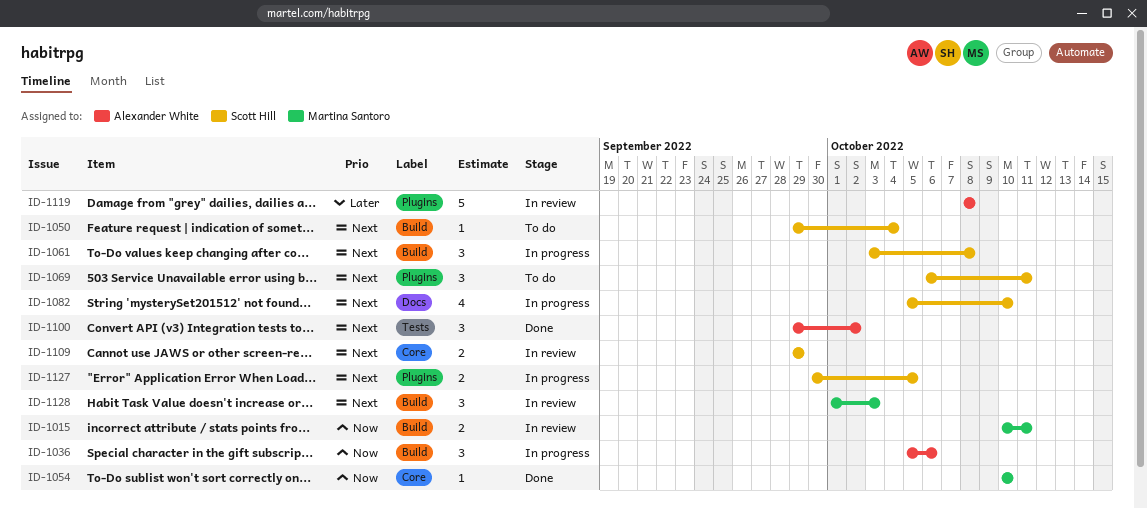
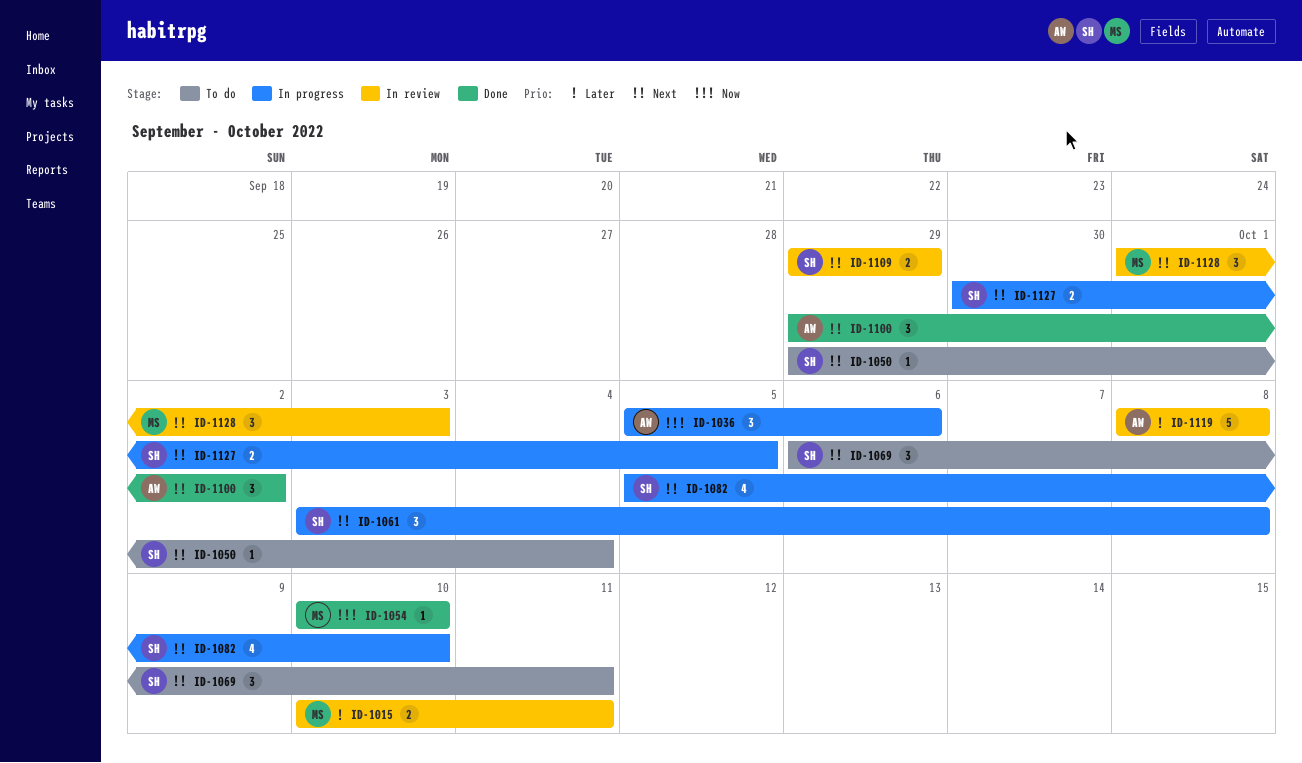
ID-1015, priority: Now -> Later

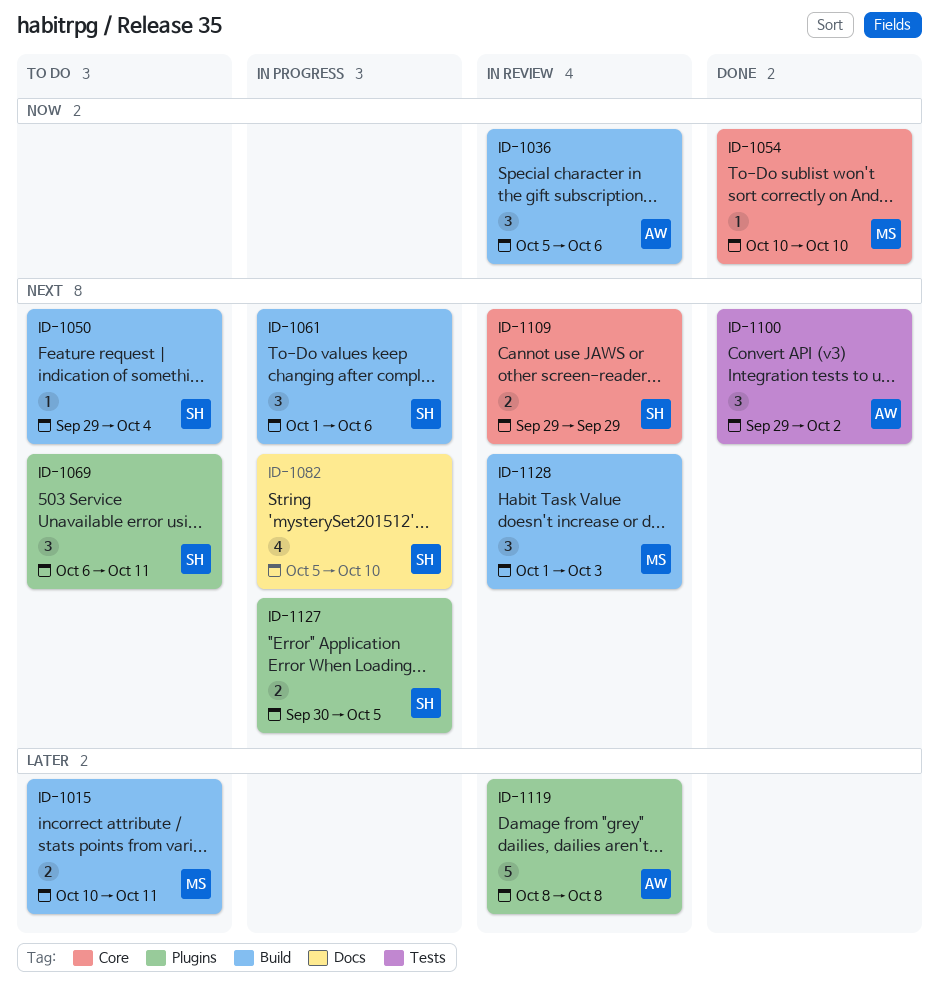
ID-1015, status: In review -> To do
ID-1036, status: In progress -> In review
ID-1061, start: Oct 3 -> Oct 1
ID-1061, due: Oct 8 -> Oct 6

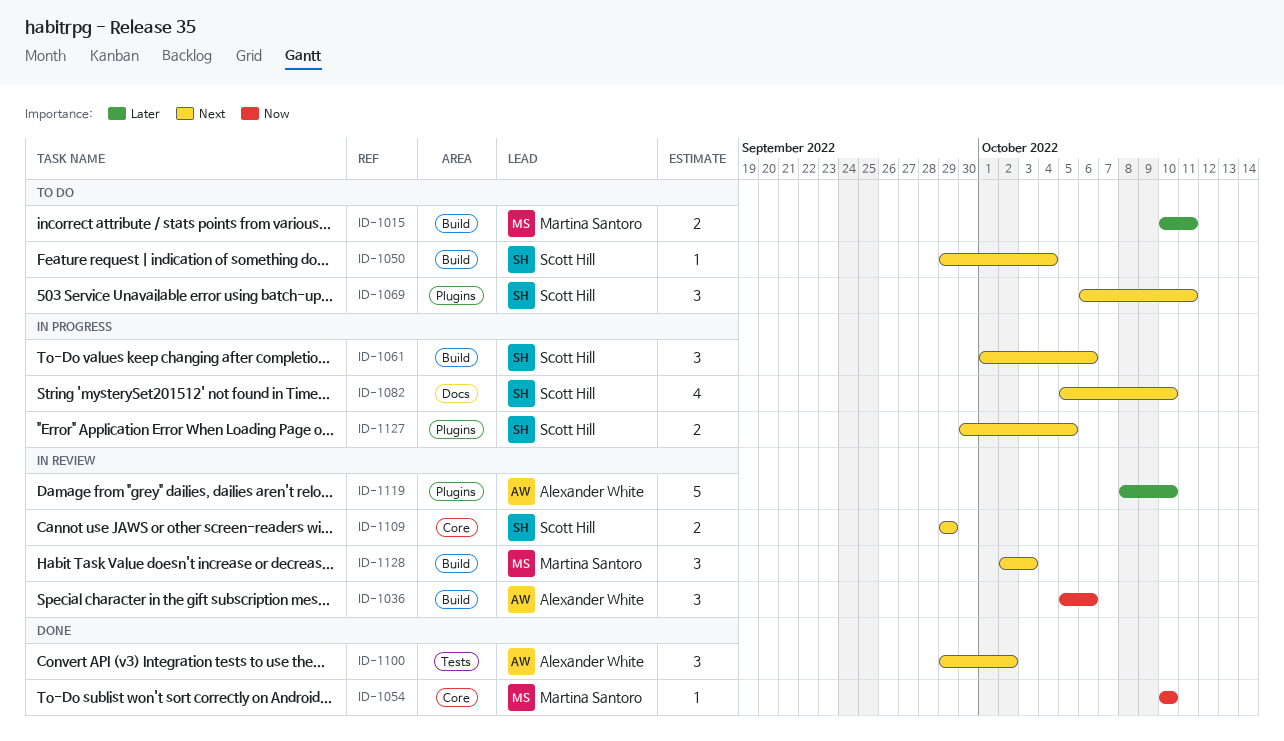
ID-1119, due: Oct 8 -> Oct 10
ID-1128, start: Oct 1 -> Oct 2

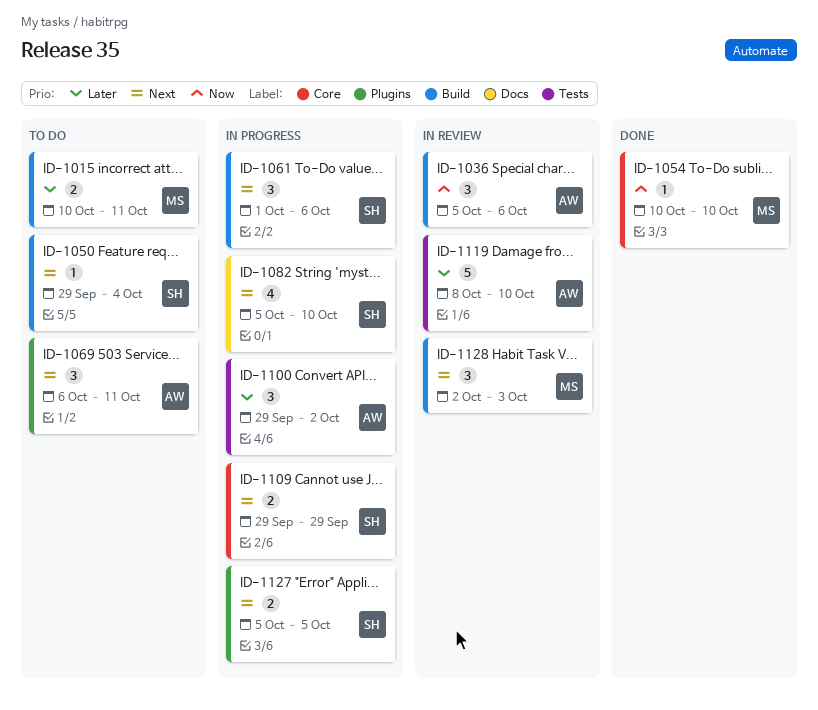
ID-1069, owner: Scott Hill -> Alexander White
ID-1100, status: Done -> In progress
ID-1100, priority: Next -> Later
ID-1109, status: In review -> In progress
ID-1119, label: Plugins -> Tests
ID-1127, start: Sep 30 -> Oct 5

